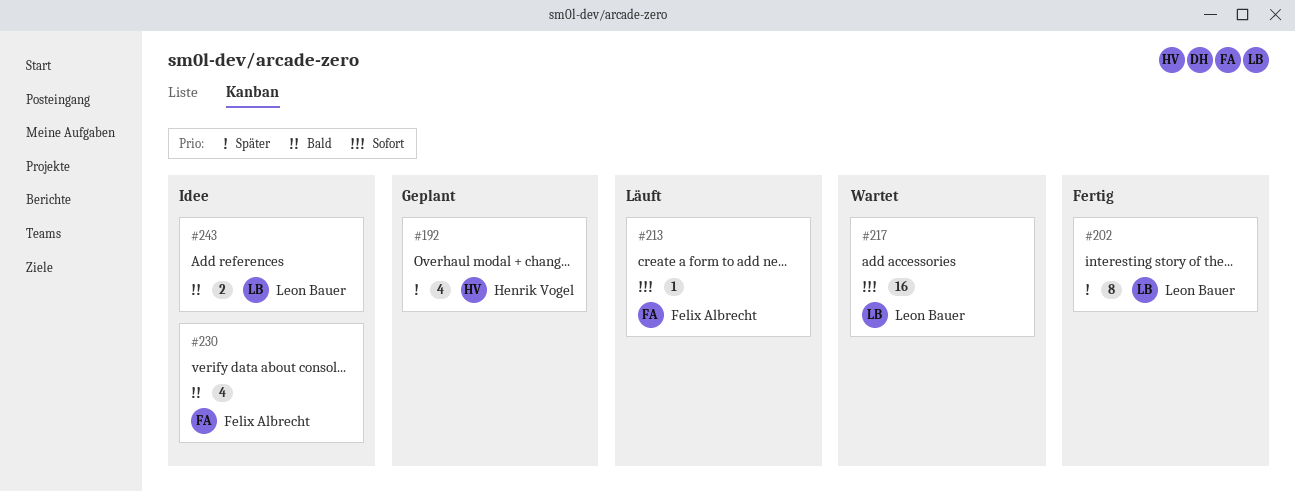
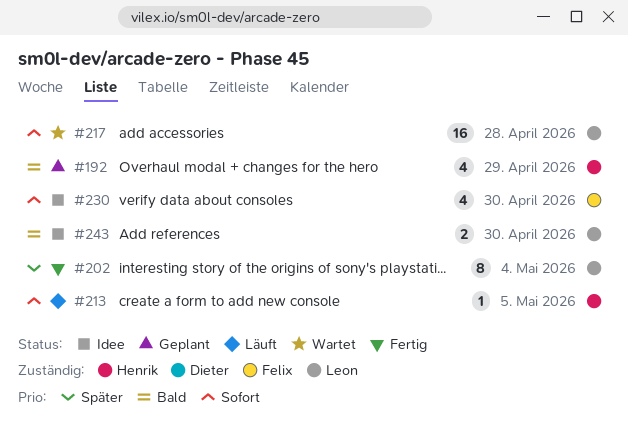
#192, priority: Später -> Bald
#213, owner: Felix Albrecht -> Henrik Vogel
#230, priority: Bald -> Sofort

